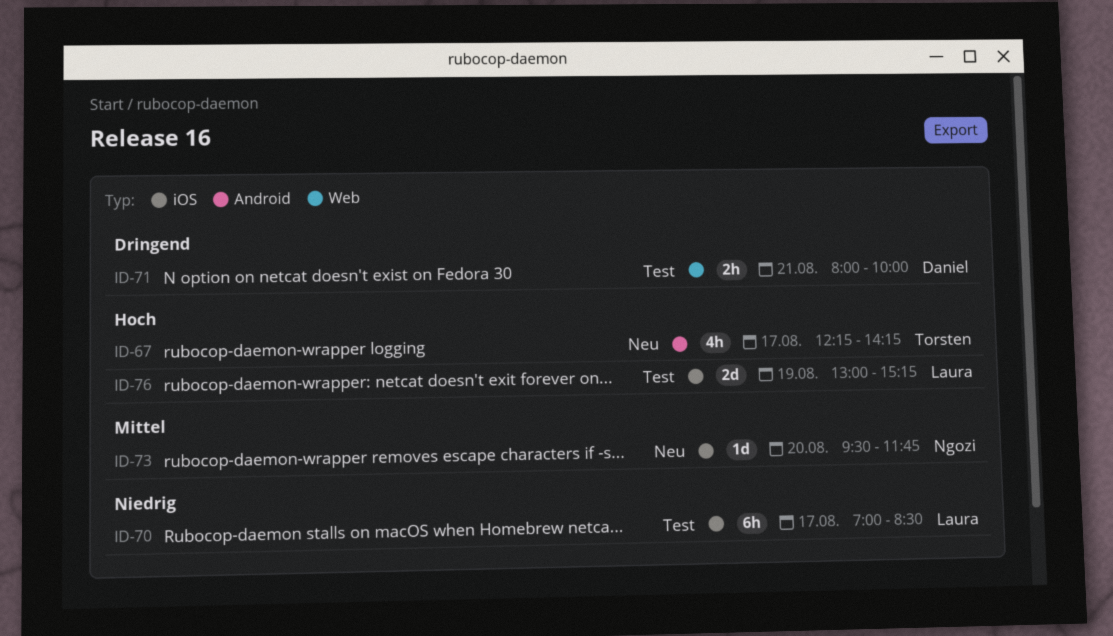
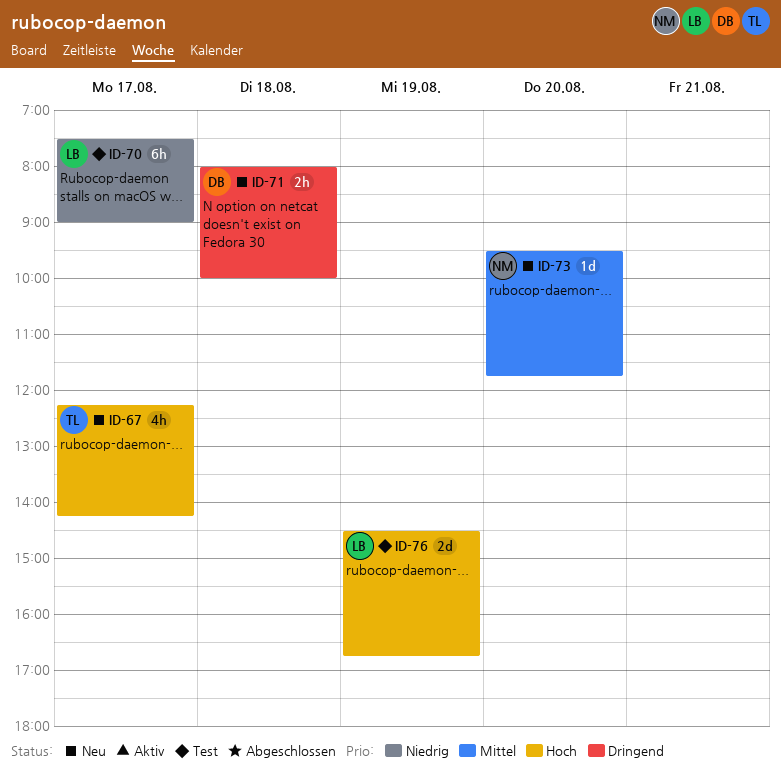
ID-70, begins: 07:00 -> 07:30
ID-70, ends: 08:30 -> 09:00
ID-71, status: Test -> Neu
ID-71, day: Aug 21 -> Aug 18
ID-76, begins: 13:00 -> 14:30
ID-76, ends: 15:15 -> 16:45

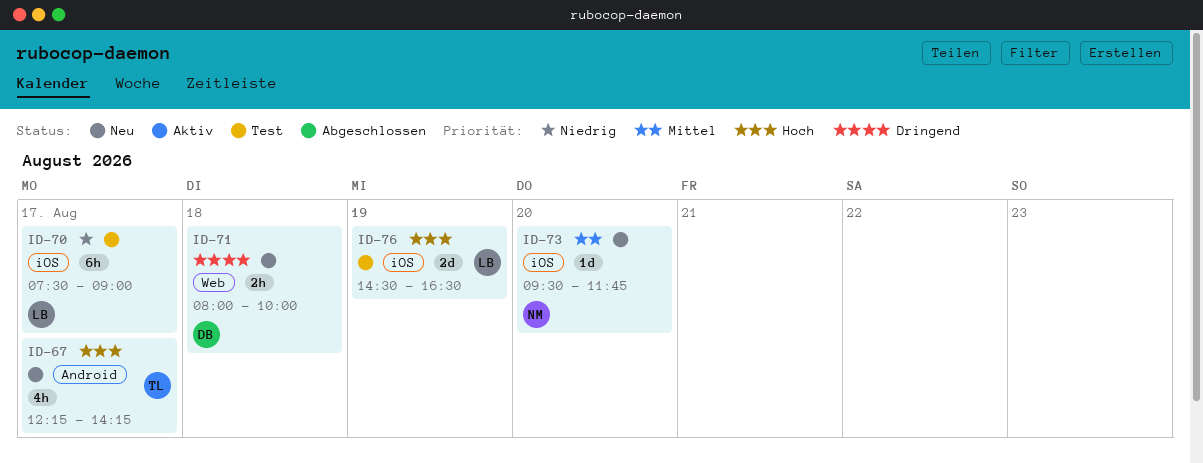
ID-76, ends: 16:45 -> 16:30

